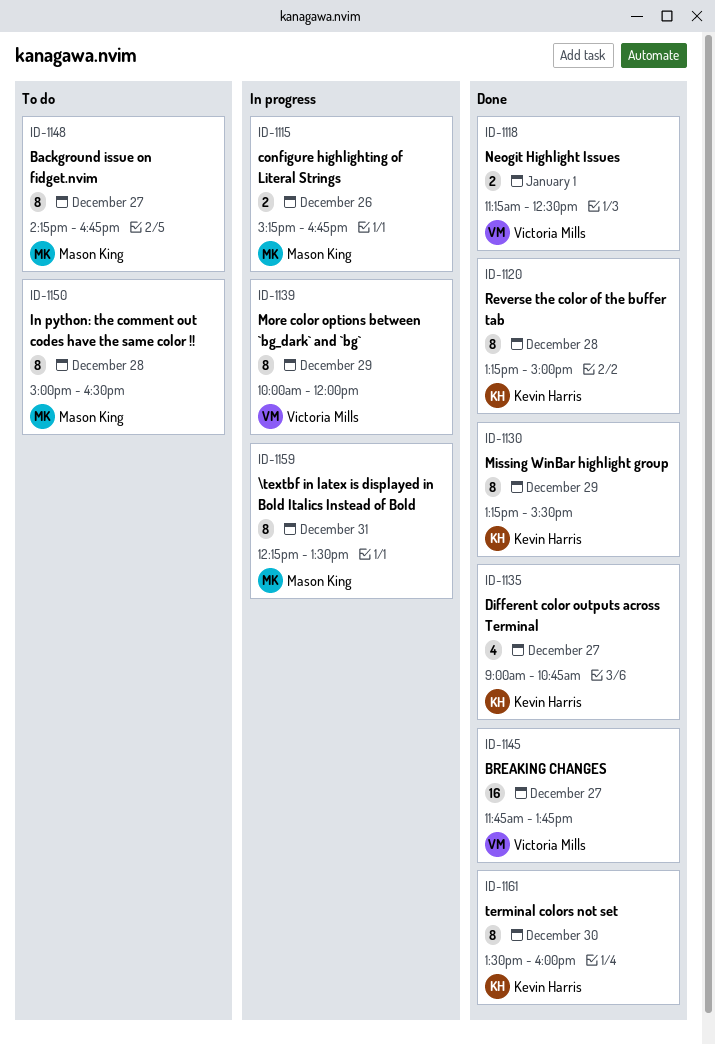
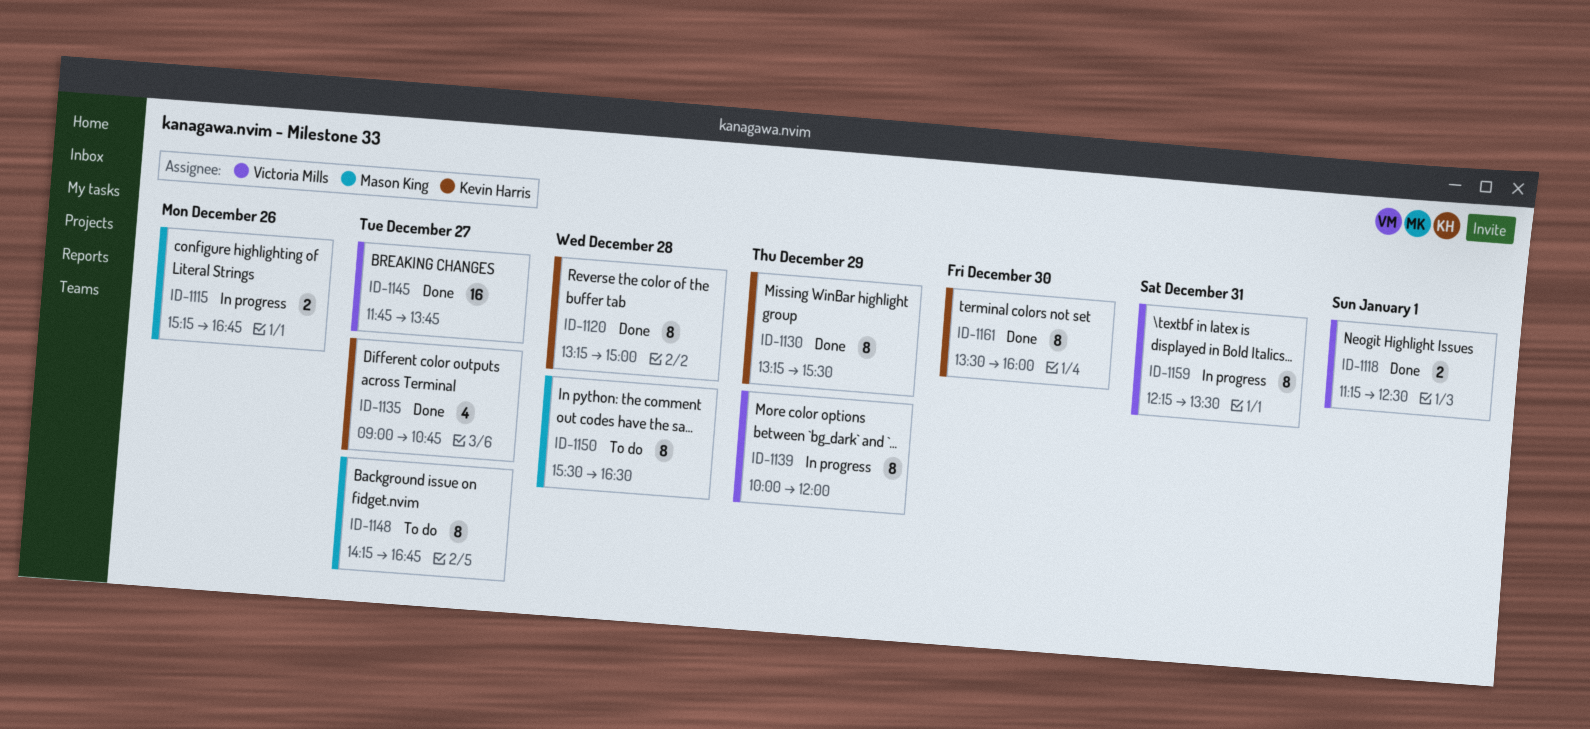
ID-1150, begins: 15:00 -> 15:30
ID-1159, owner: Mason King -> Victoria Mills

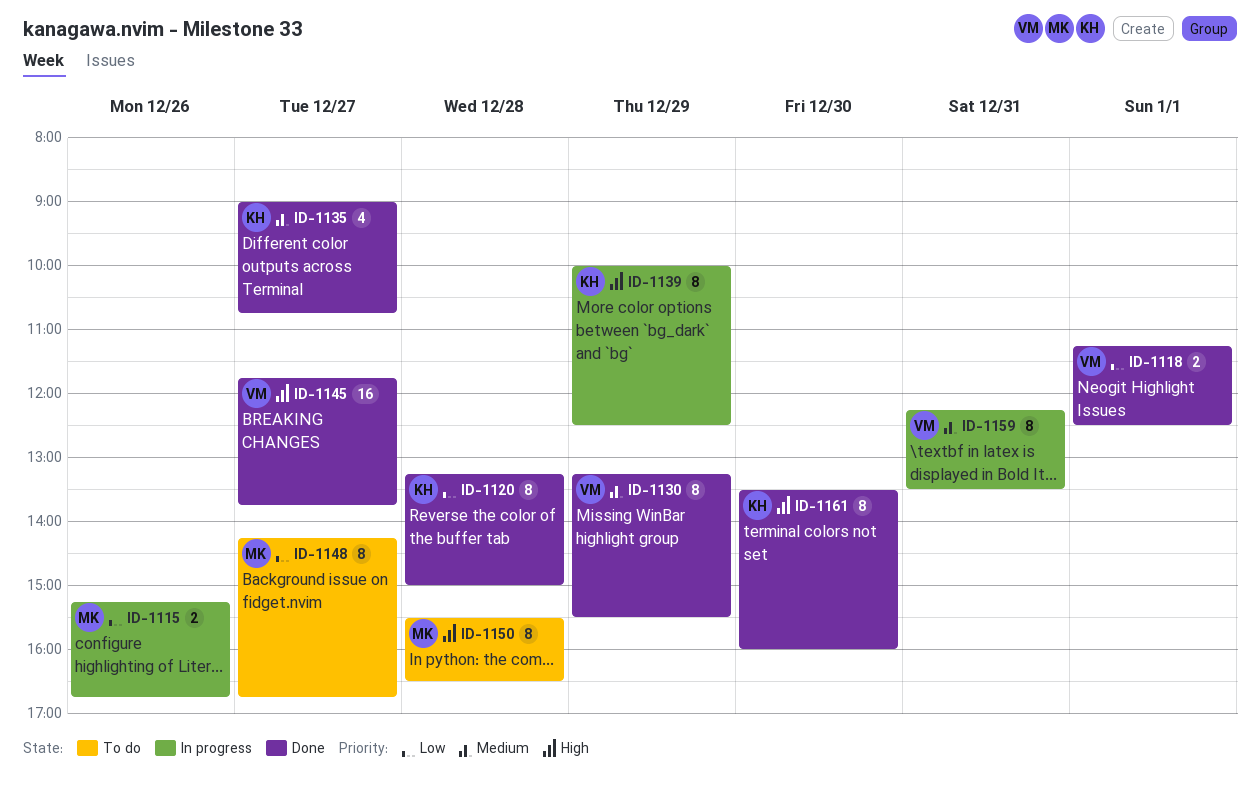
ID-1130, owner: Kevin Harris -> Victoria Mills
ID-1139, owner: Victoria Mills -> Kevin Harris
ID-1139, ends: 12:00 -> 12:30

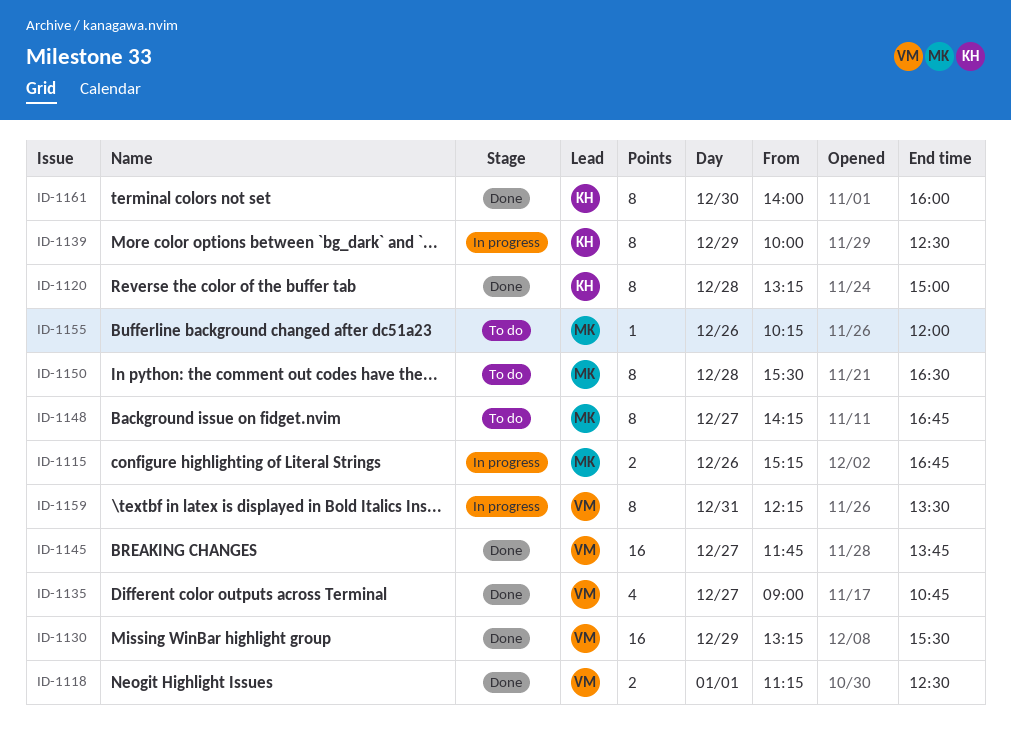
ID-1130, estimate: 8 -> 16
ID-1135, owner: KH -> VM
ID-1155: none -> present
ID-1161, begins: 13:30 -> 14:00

